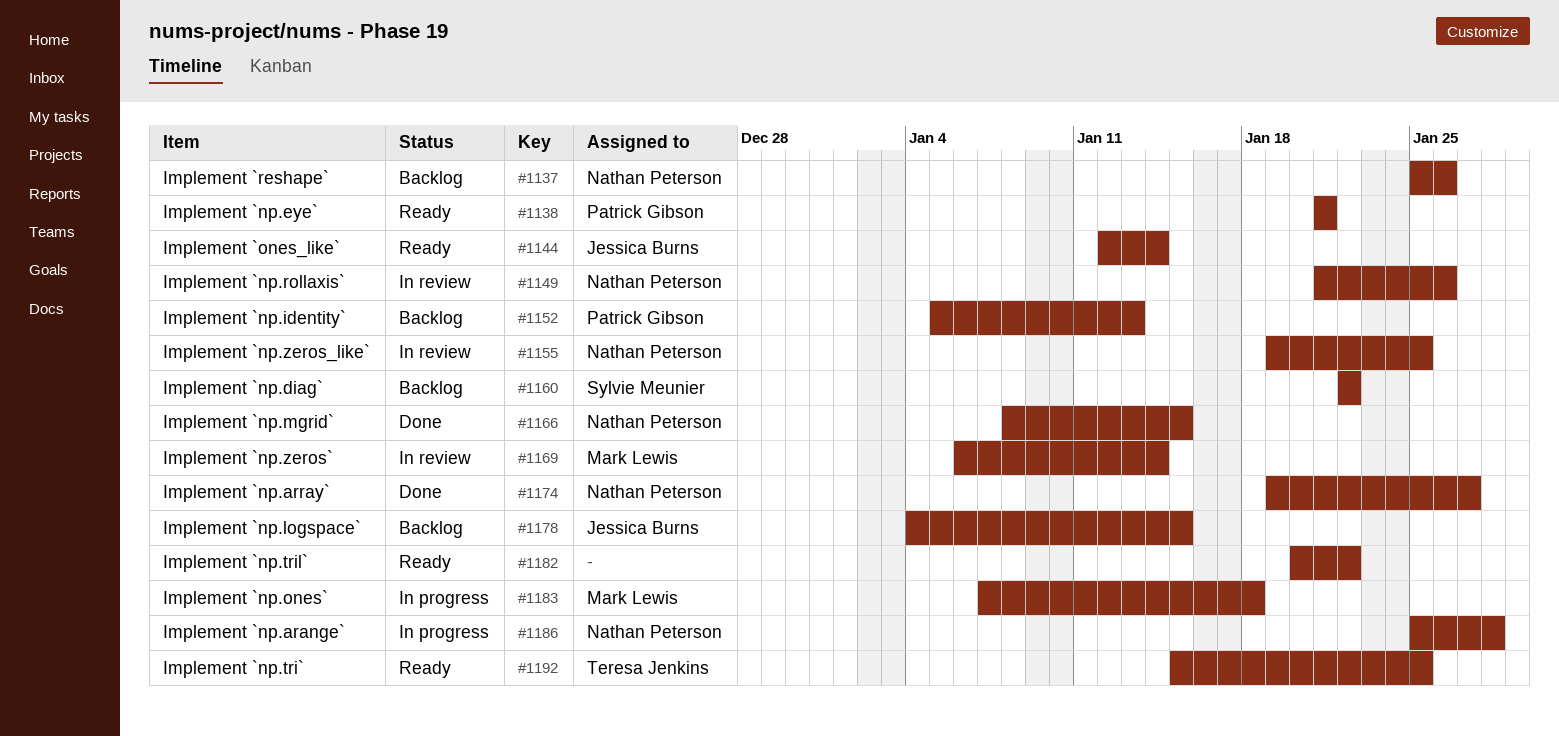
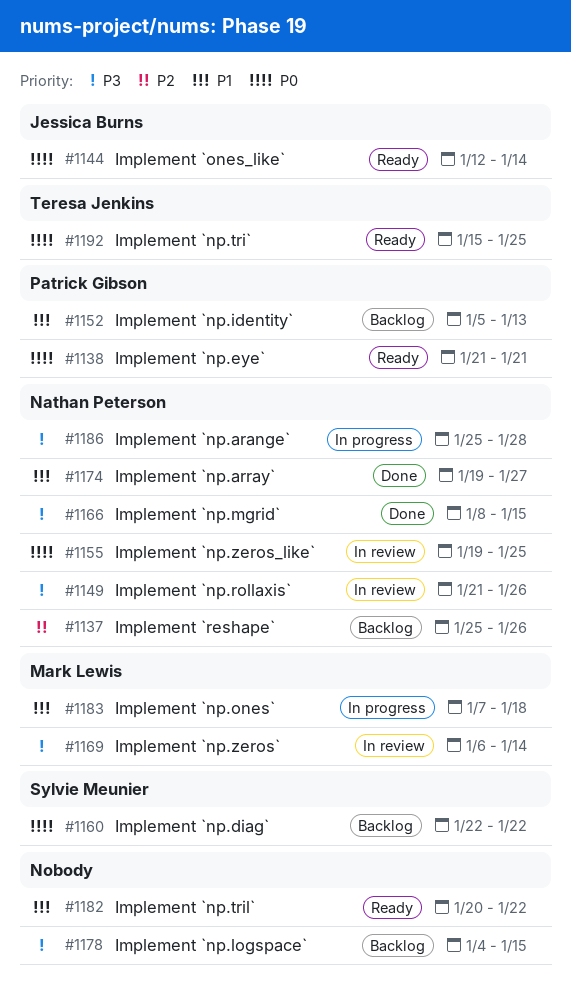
#1178, owner: Jessica Burns -> none

